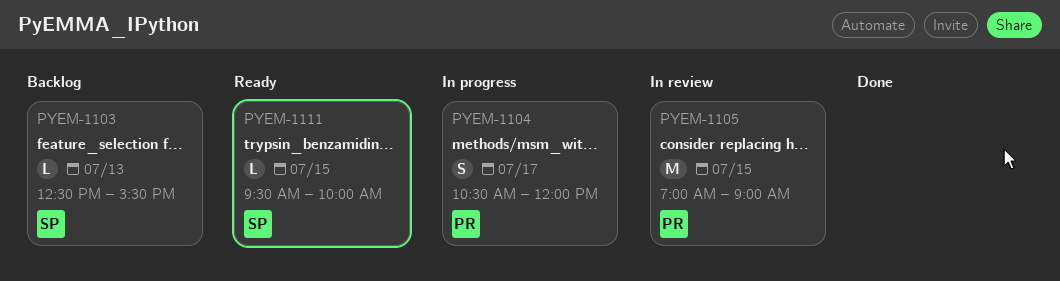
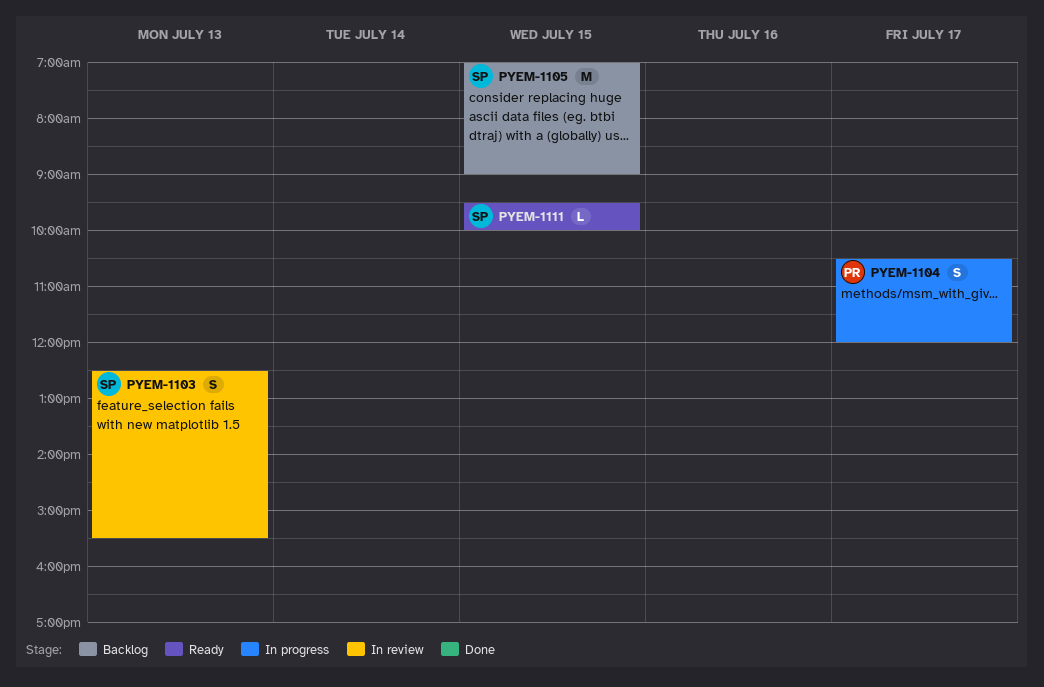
PYEM-1103, status: Backlog -> In review
PYEM-1103, estimate: L -> S
PYEM-1105, status: In review -> Backlog
PYEM-1105, owner: PR -> SP

